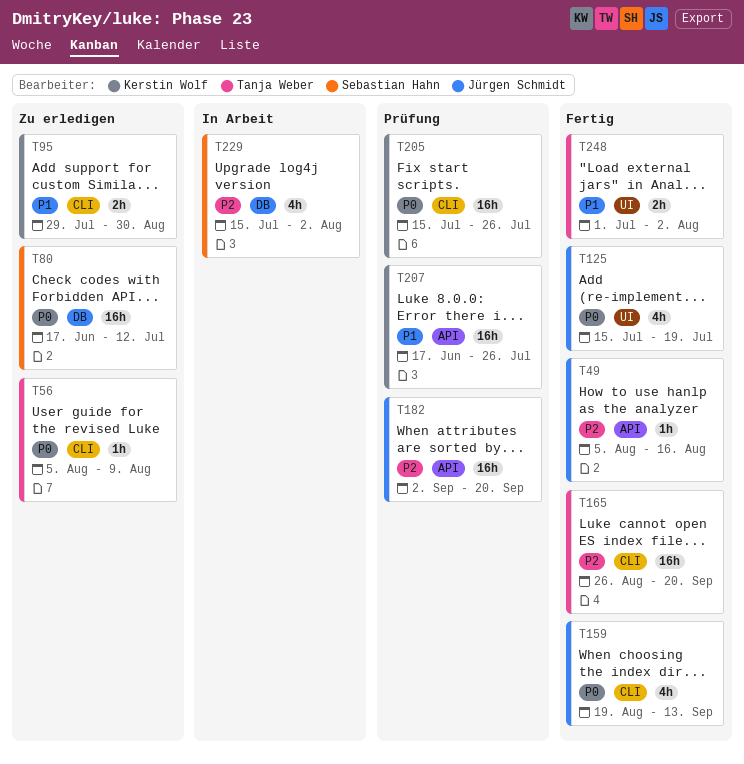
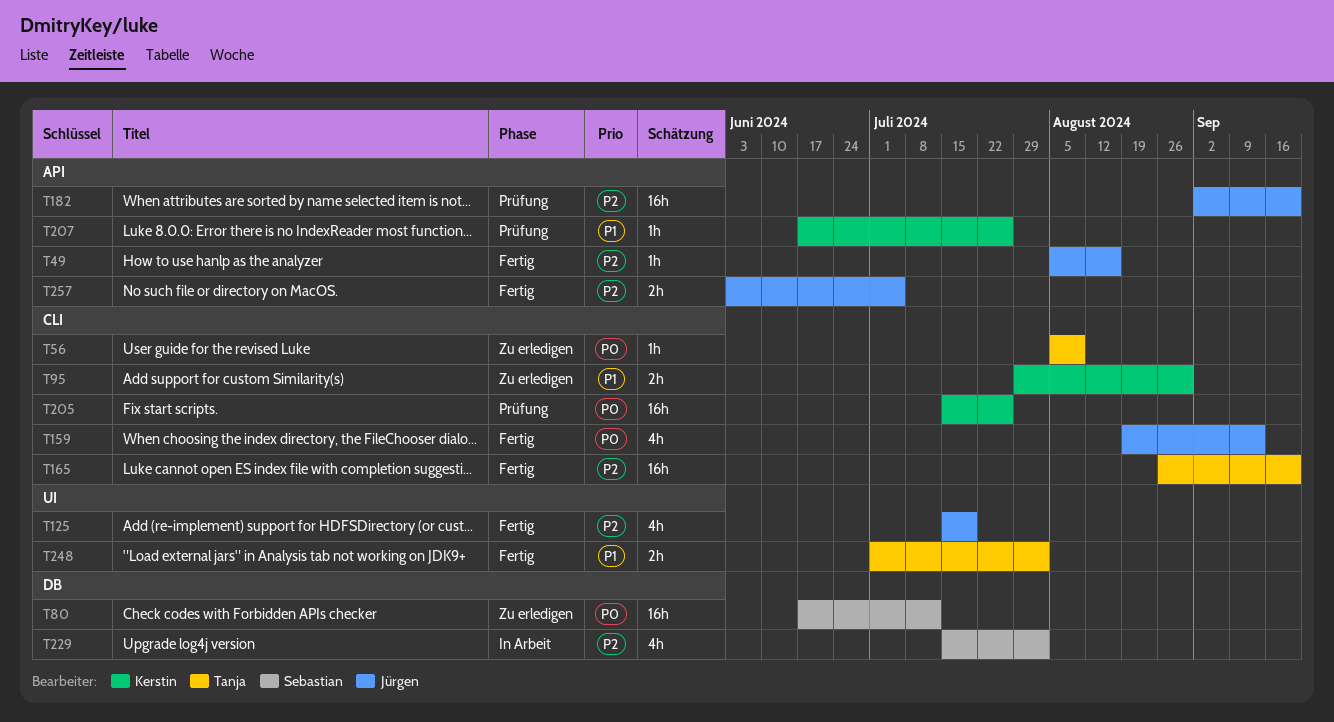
T125, priority: P0 -> P2
T207, estimate: 16h -> 1h
T257: none -> present

